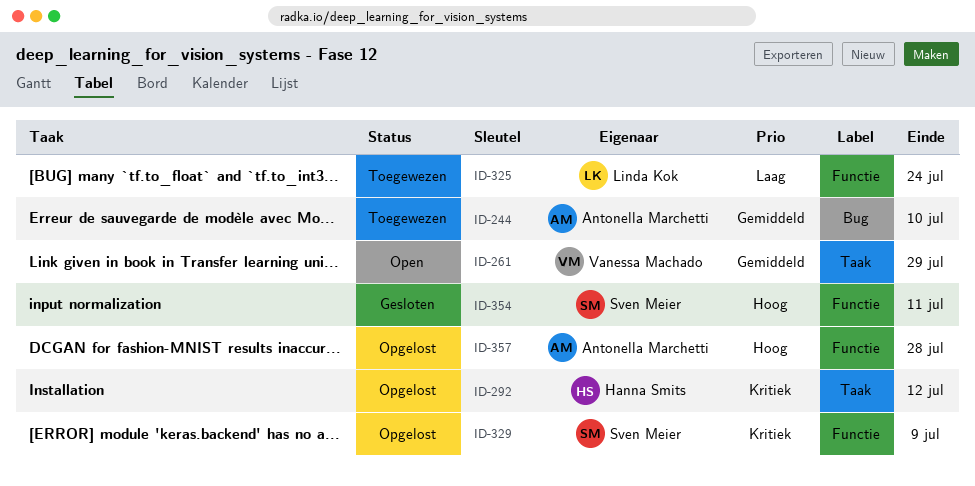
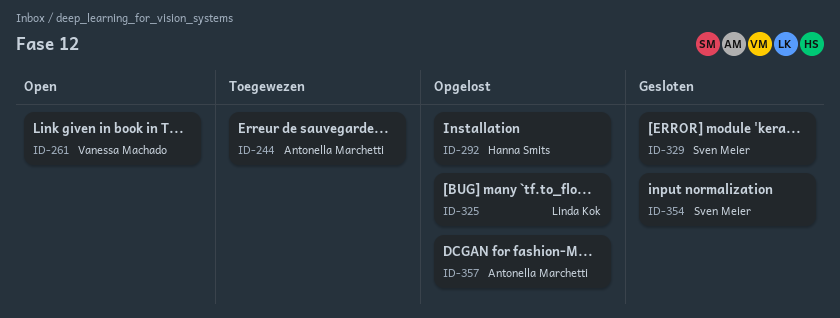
ID-325, status: Toegewezen -> Opgelost
ID-329, status: Opgelost -> Gesloten

